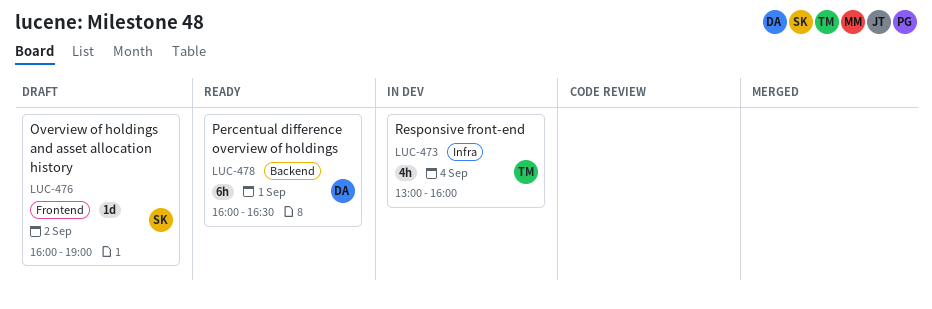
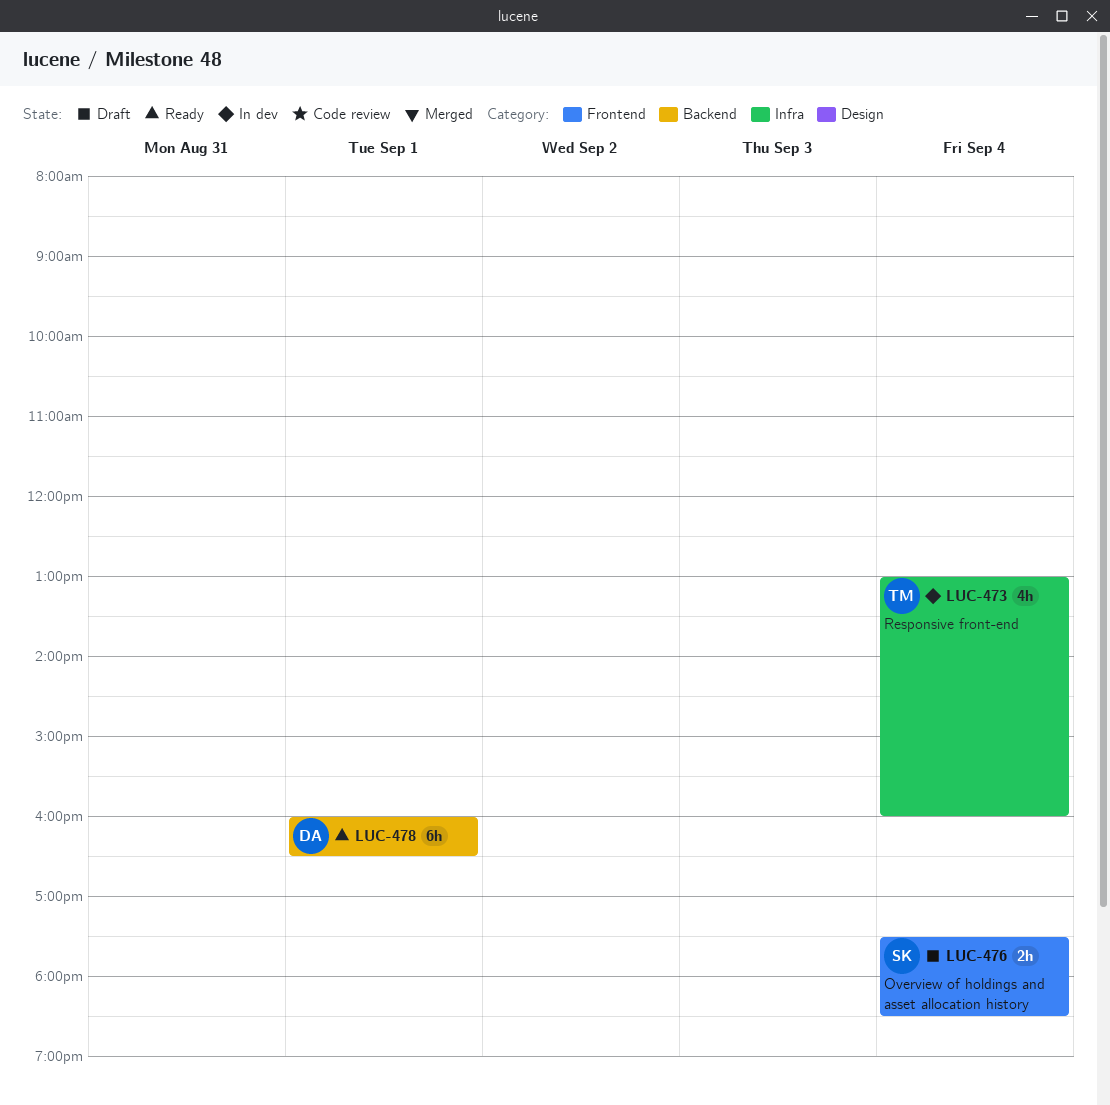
LUC-476, estimate: 1d -> 2h
LUC-476, day: Sep 2 -> Sep 4
LUC-476, begins: 16:00 -> 17:30
LUC-476, ends: 19:00 -> 18:30

